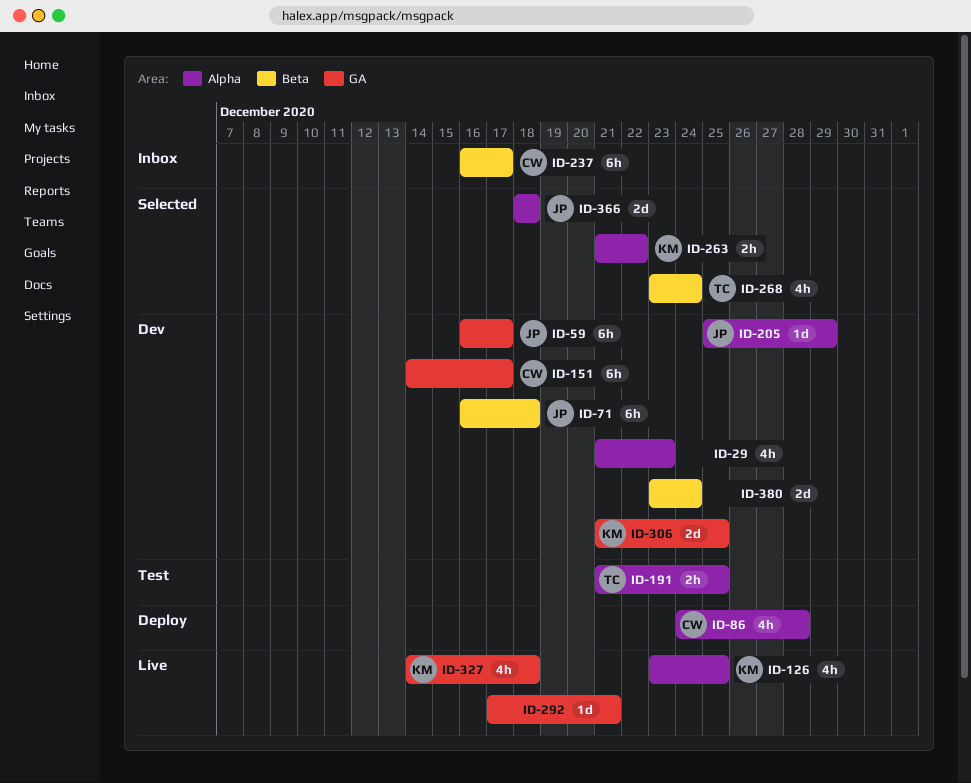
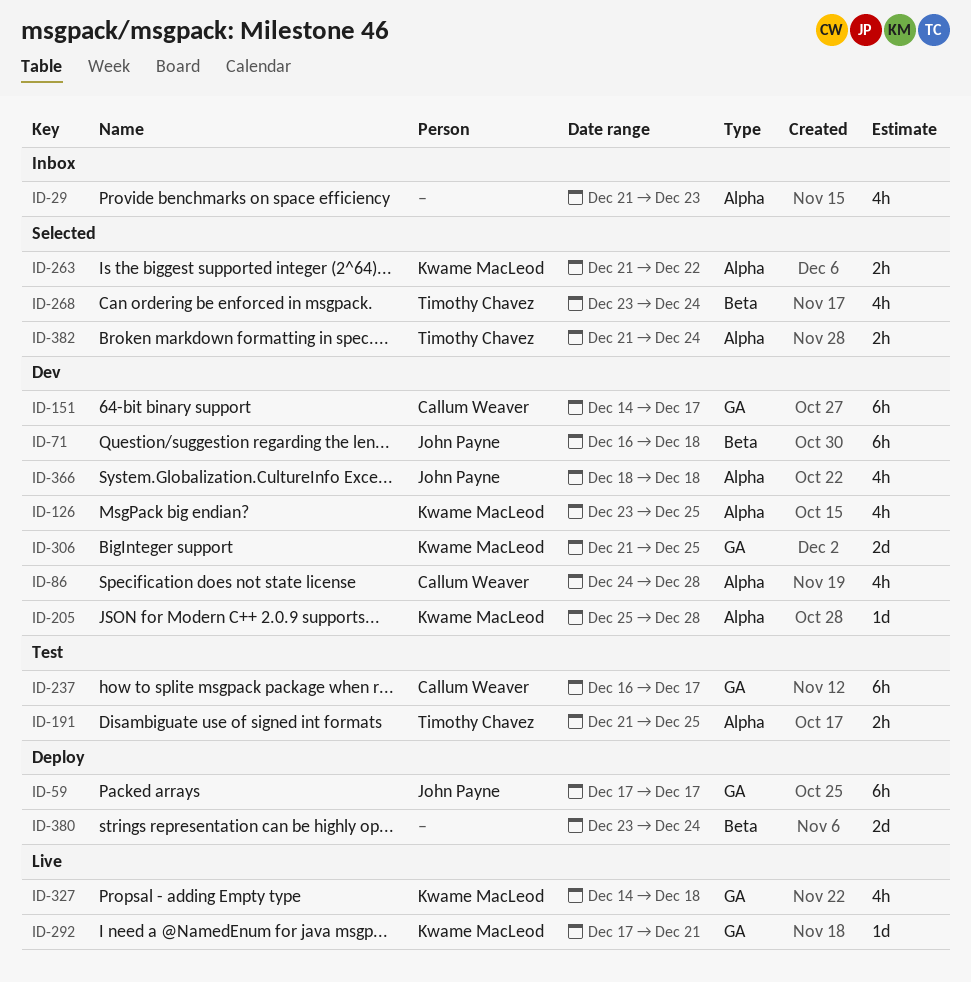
ID-29, status: Dev -> Inbox
ID-59, status: Dev -> Deploy
ID-59, start: Dec 16 -> Dec 17
ID-86, status: Deploy -> Dev
ID-126, status: Live -> Dev
ID-205, owner: John Payne -> Kwame MacLeod
ID-205, due: Dec 29 -> Dec 28
ID-237, status: Inbox -> Test
ID-237, label: Beta -> GA
ID-292, owner: none -> Kwame MacLeod
ID-366, status: Selected -> Dev
ID-366, estimate: 2d -> 4h
ID-380, status: Dev -> Deploy
ID-382: none -> present

